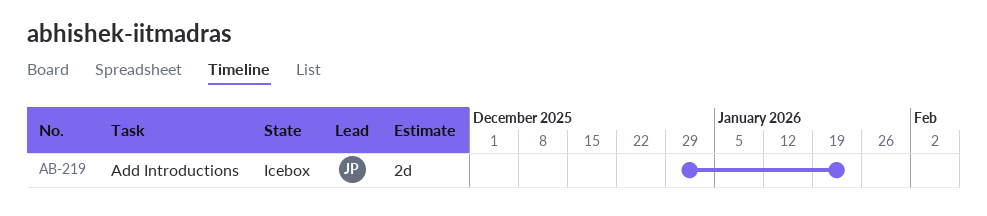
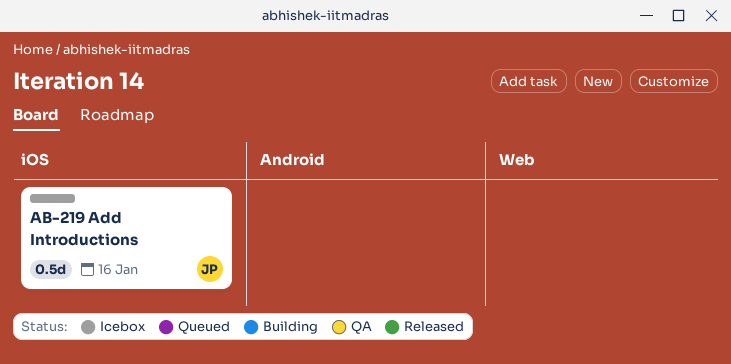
AB-219, estimate: 2d -> 0.5d
AB-219, due: Jan 23 -> Jan 16

